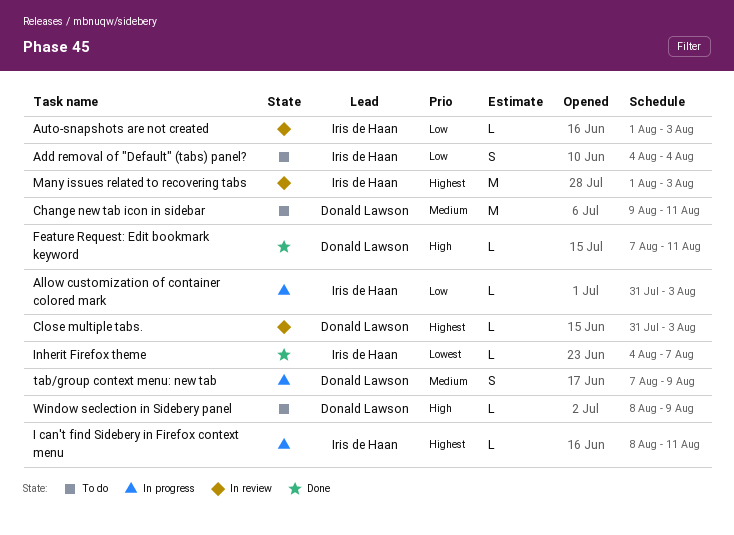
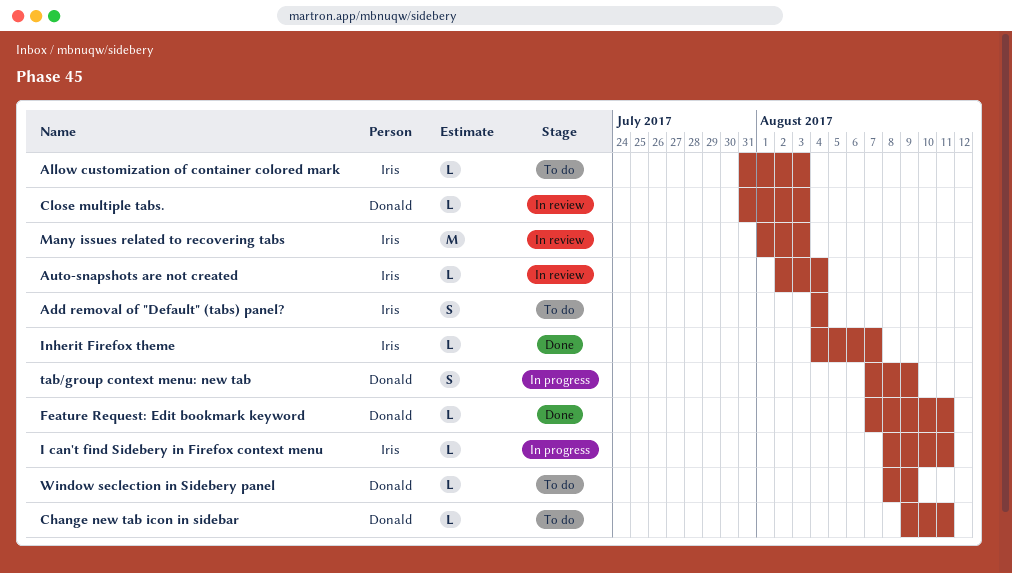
Allow customization of container colored mark, status: In progress -> To do
Auto-snapshots are not created, start: Aug 1 -> Aug 2
Auto-snapshots are not created, due: Aug 3 -> Aug 4
Change new tab icon in sidebar, estimate: M -> L

